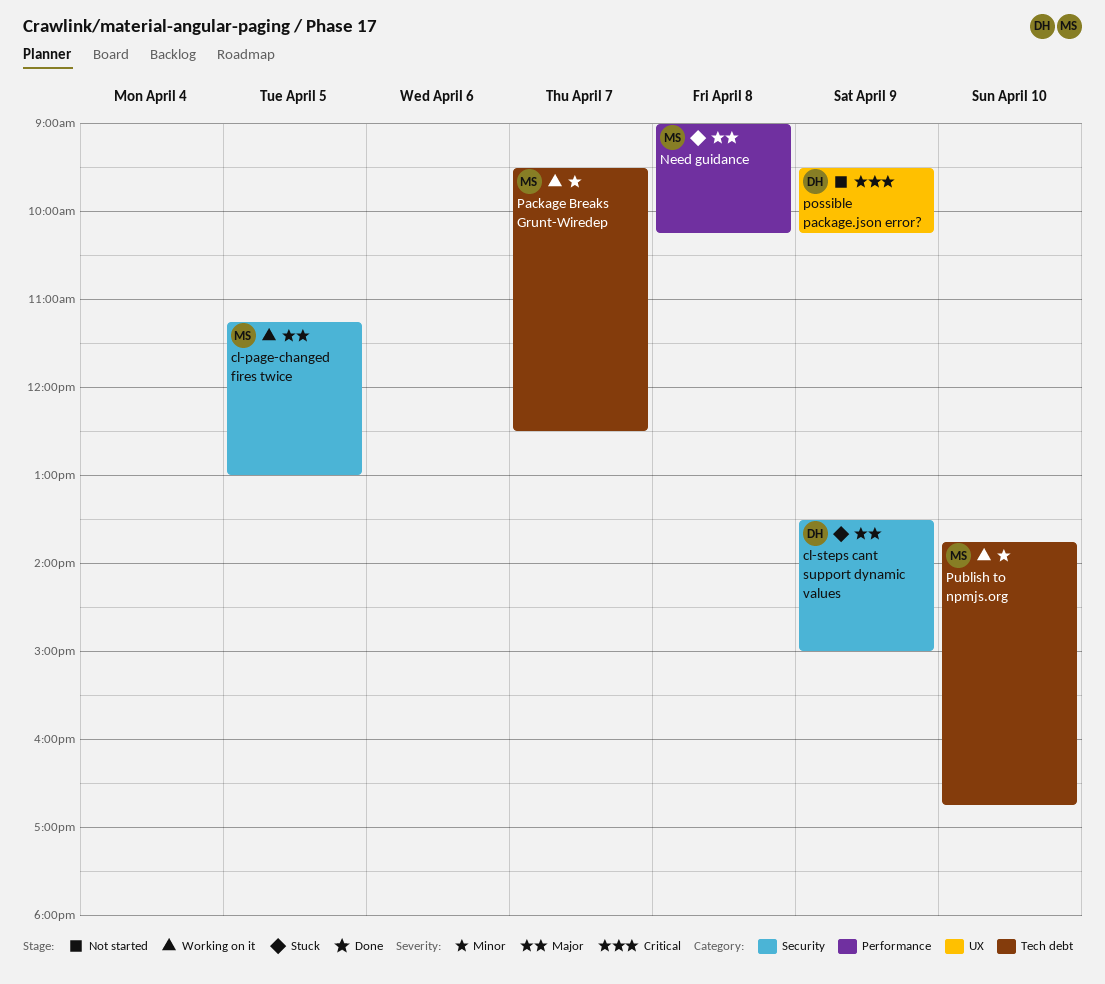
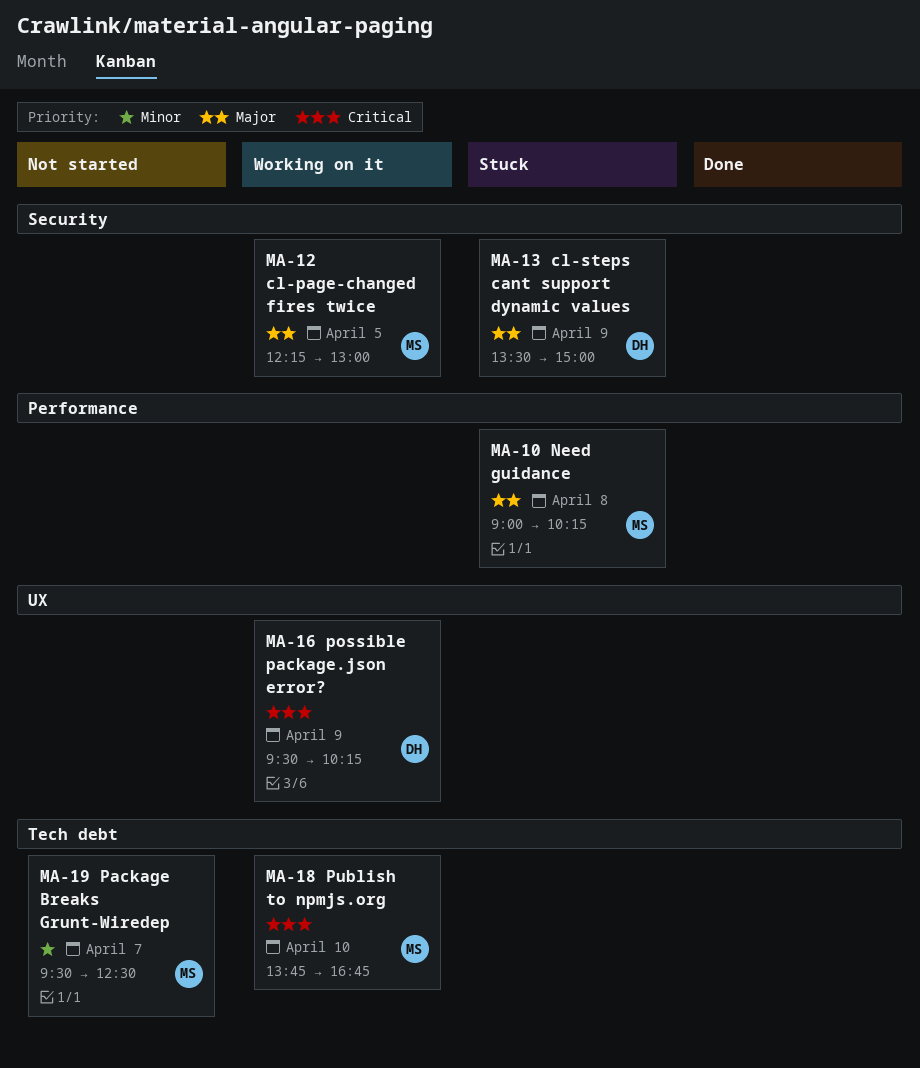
cl-page-changed fires twice, begins: 11:15 -> 12:15
Package Breaks Grunt-Wiredep, status: Working on it -> Not started
possible package.json error?, status: Not started -> Working on it
Publish to npmjs.org, priority: Minor -> Critical

